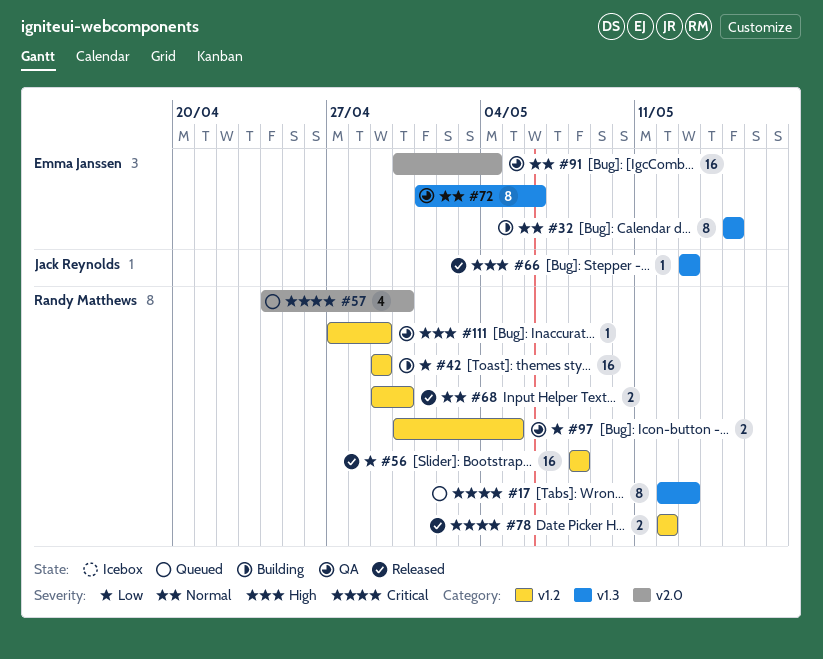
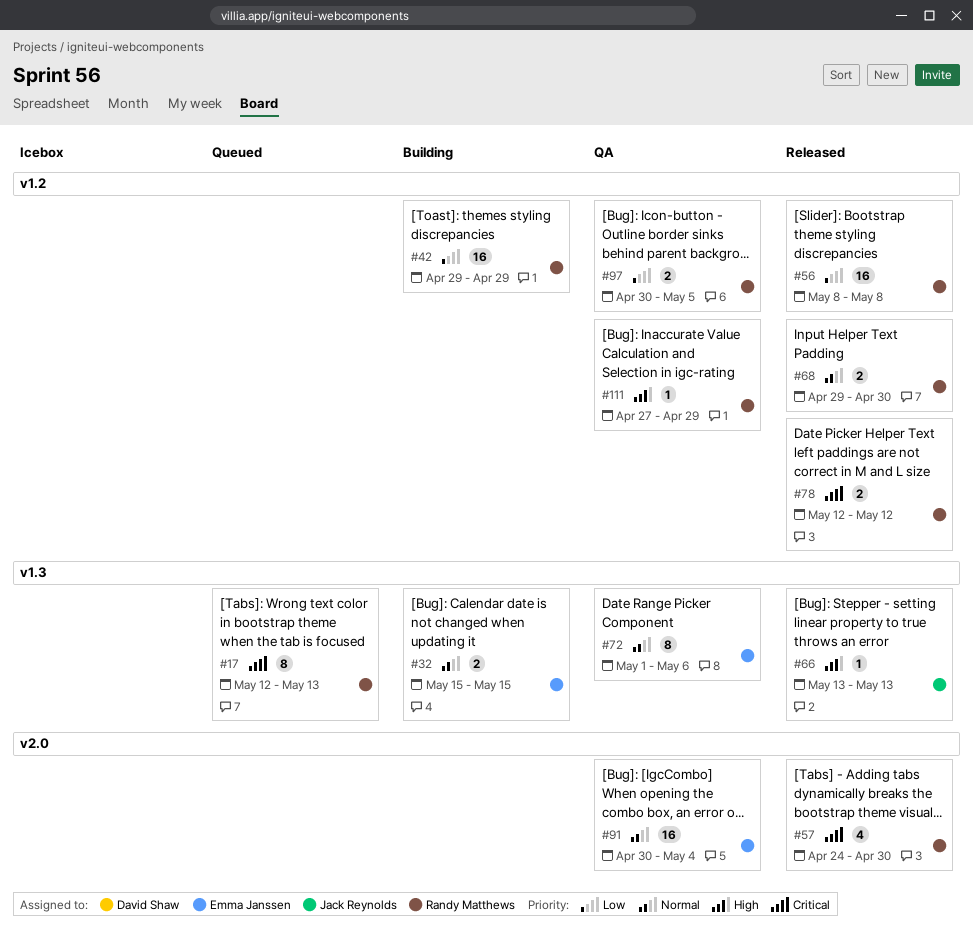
#32, estimate: 8 -> 2
#57, status: Queued -> Released

